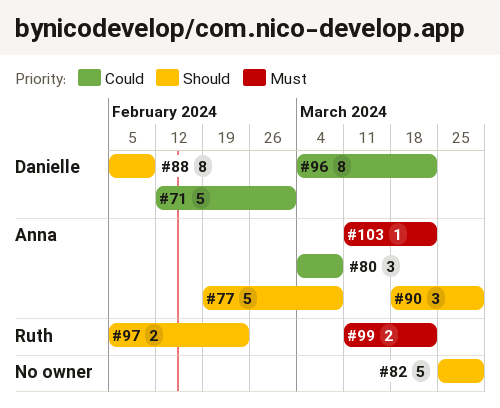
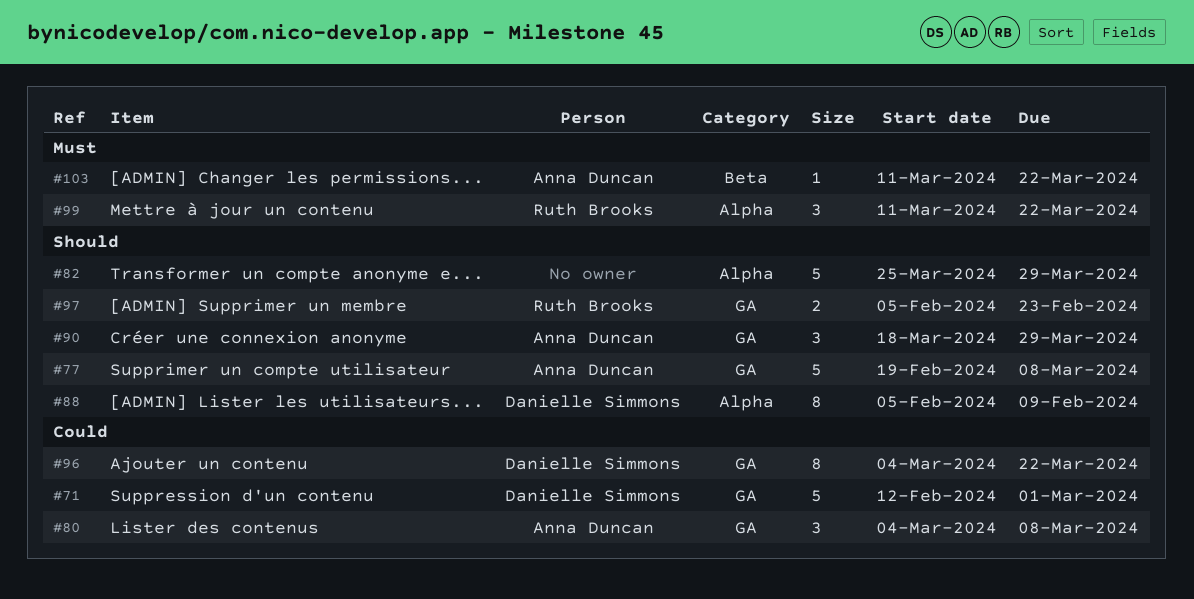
#99, estimate: 2 -> 3

